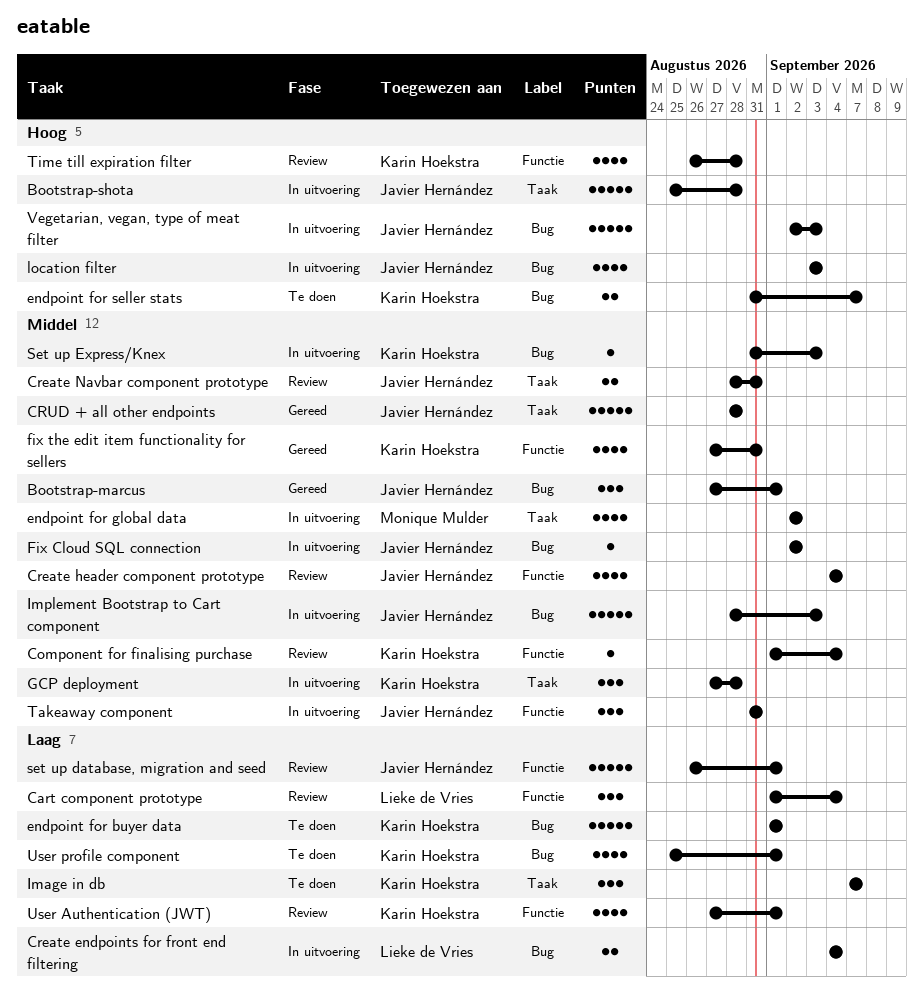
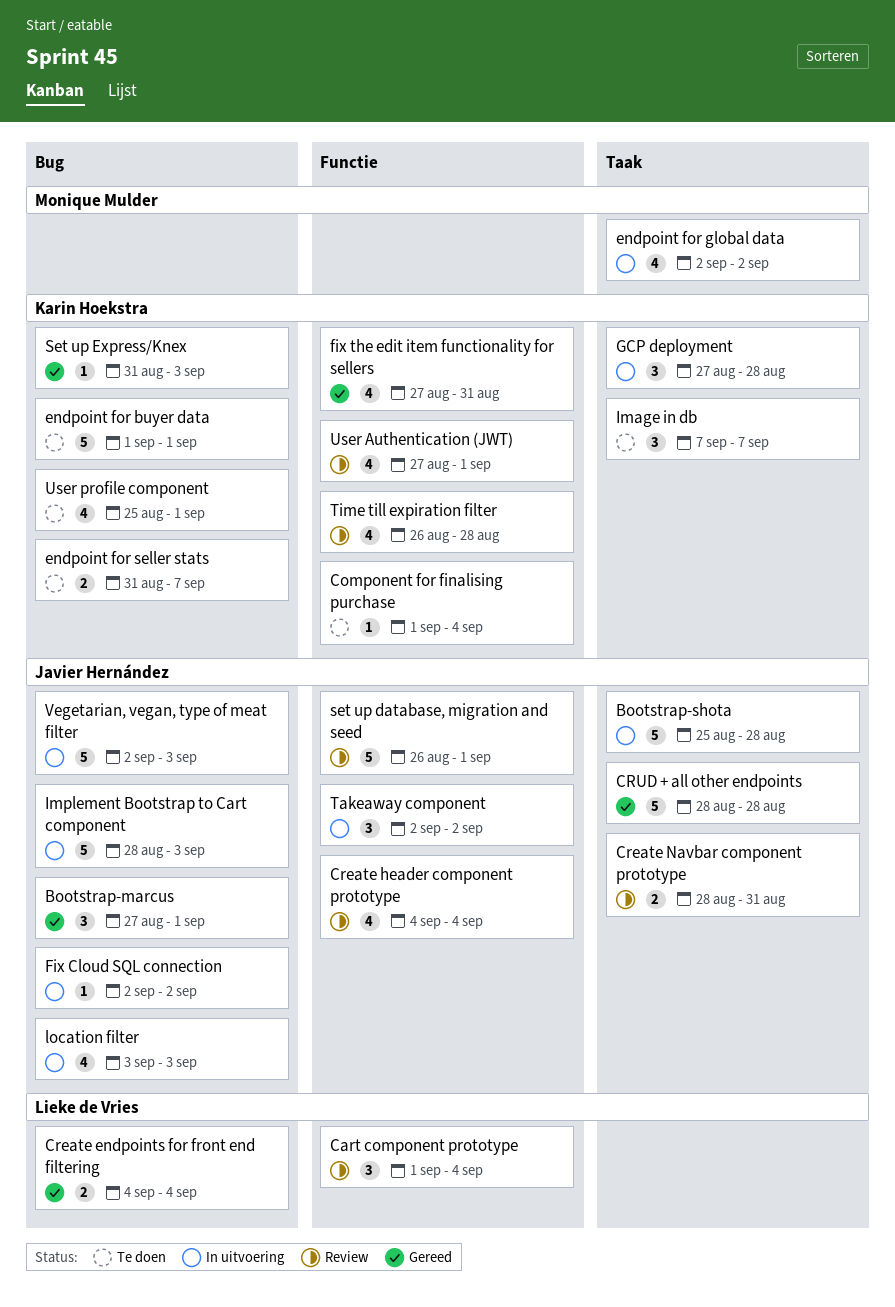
Component for finalising purchase, status: Review -> Te doen
Create endpoints for front end filtering, status: In uitvoering -> Gereed
Set up Express/Knex, status: In uitvoering -> Gereed
Takeaway component, start: Aug 31 -> Sep 2
Takeaway component, due: Aug 31 -> Sep 2

